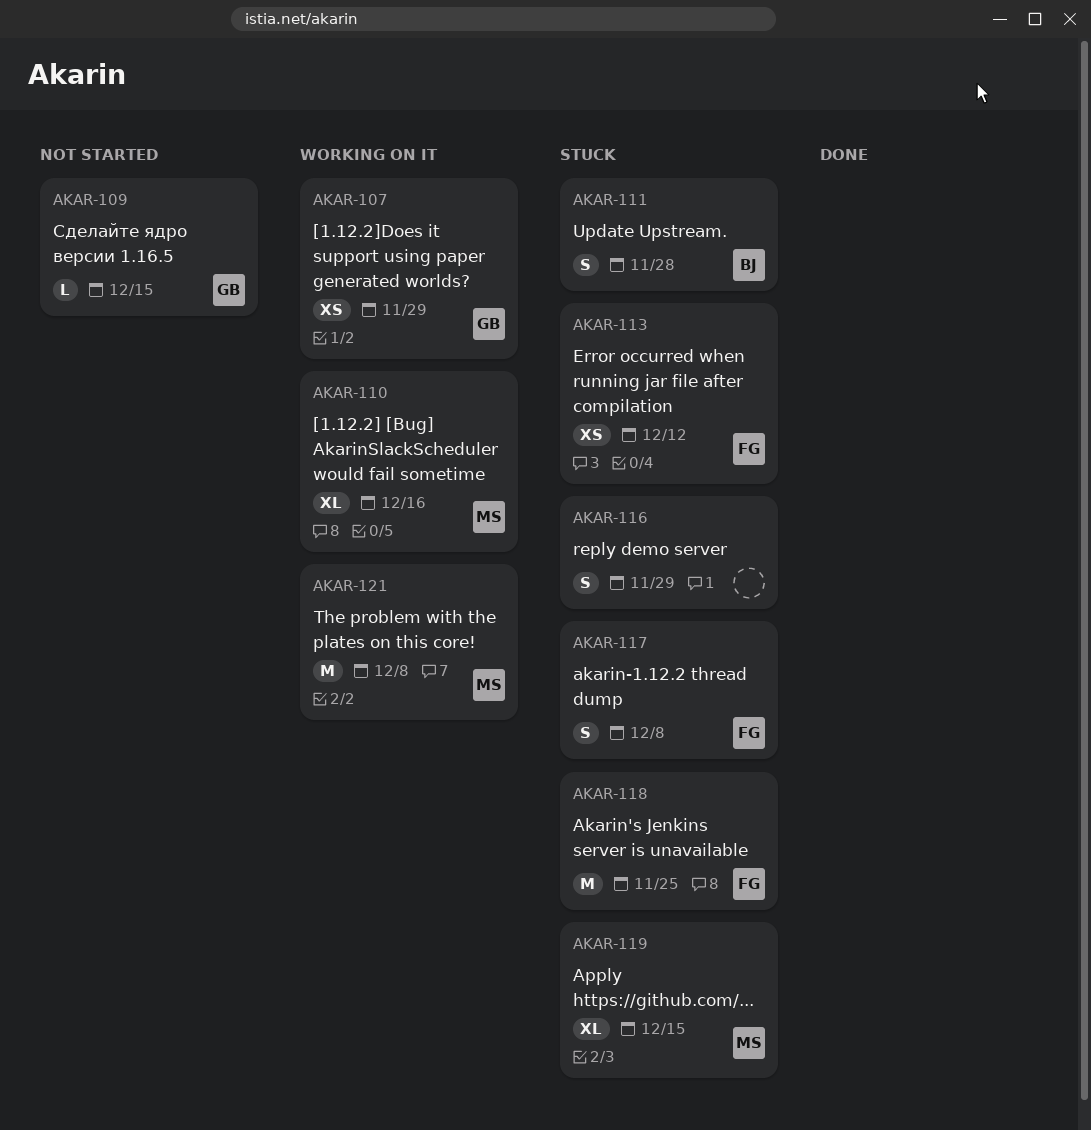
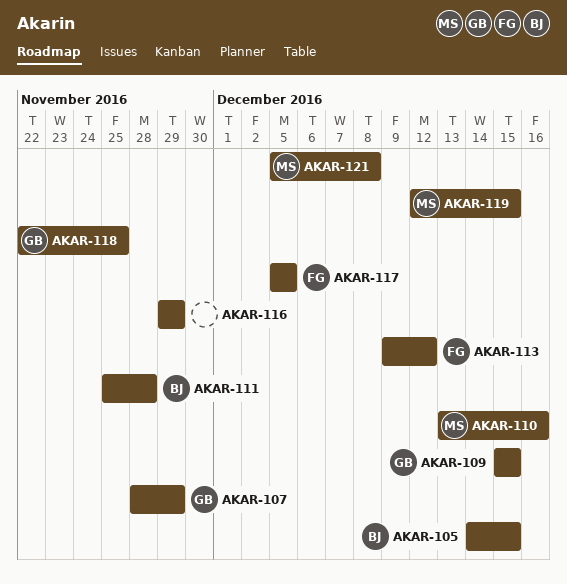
AKAR-105: none -> present
AKAR-117, due: Dec 8 -> Dec 5
AKAR-118, owner: FG -> GB

